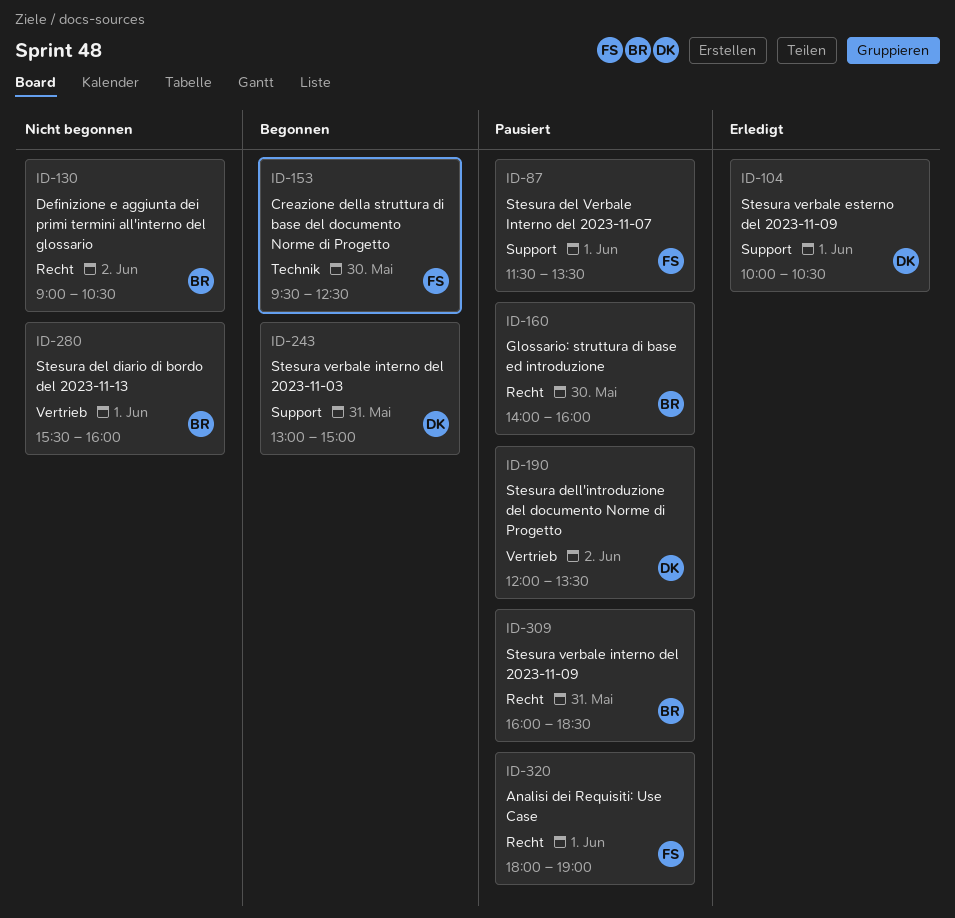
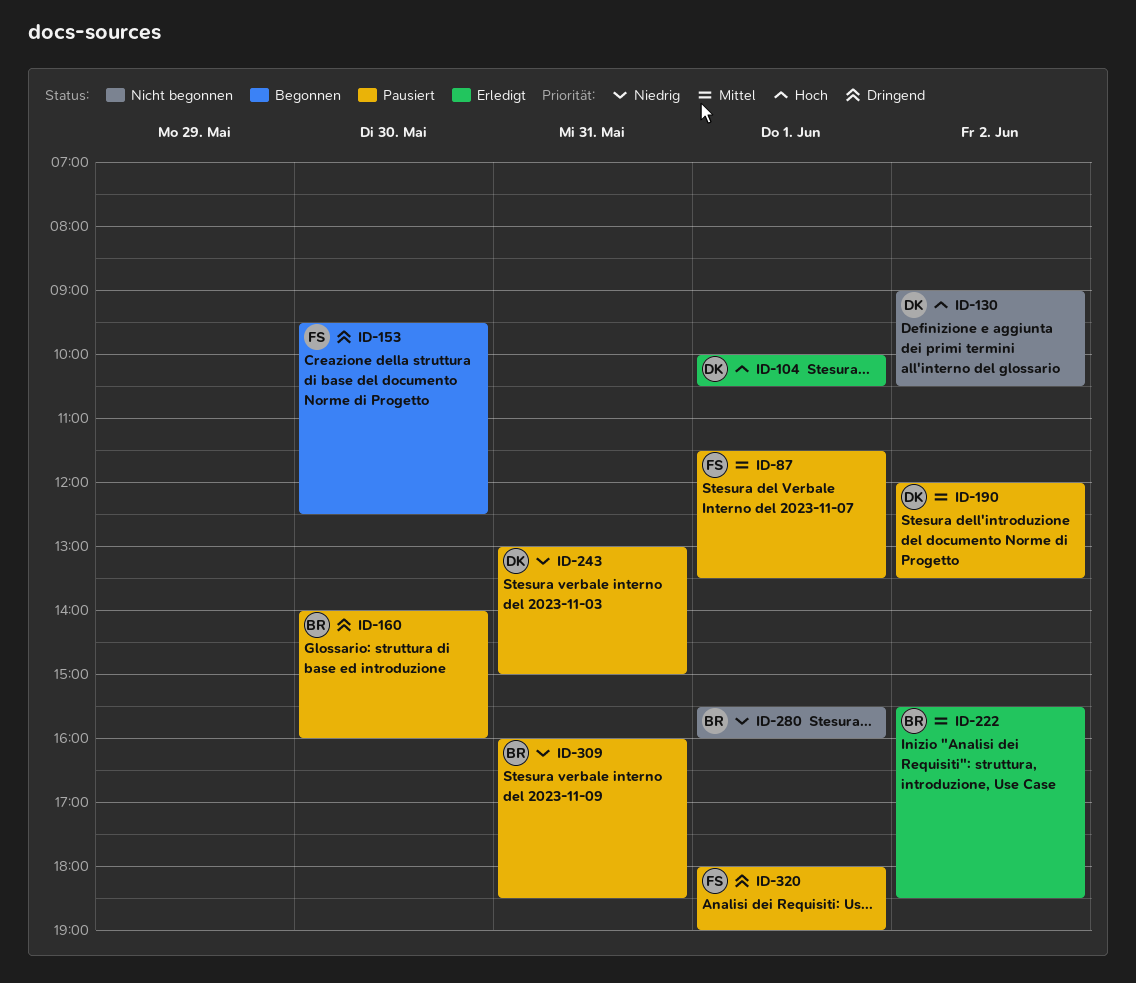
ID-130, owner: BR -> DK
ID-222: none -> present
ID-243, status: Begonnen -> Pausiert

